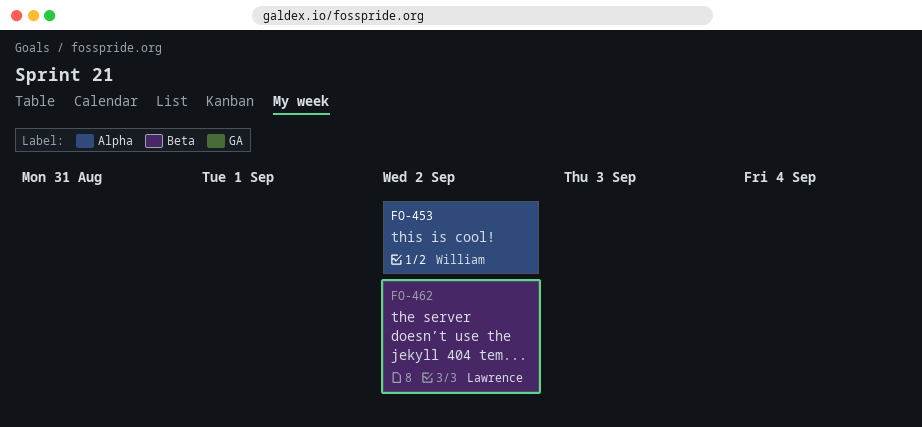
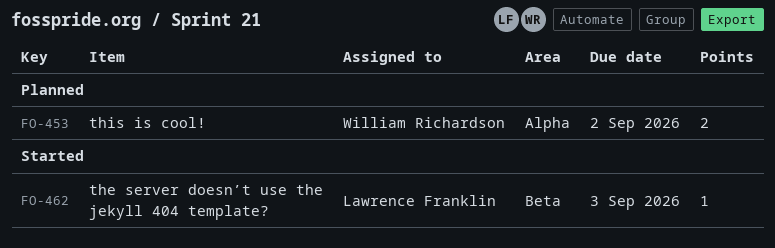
FO-462, due: Sep 2 -> Sep 3

